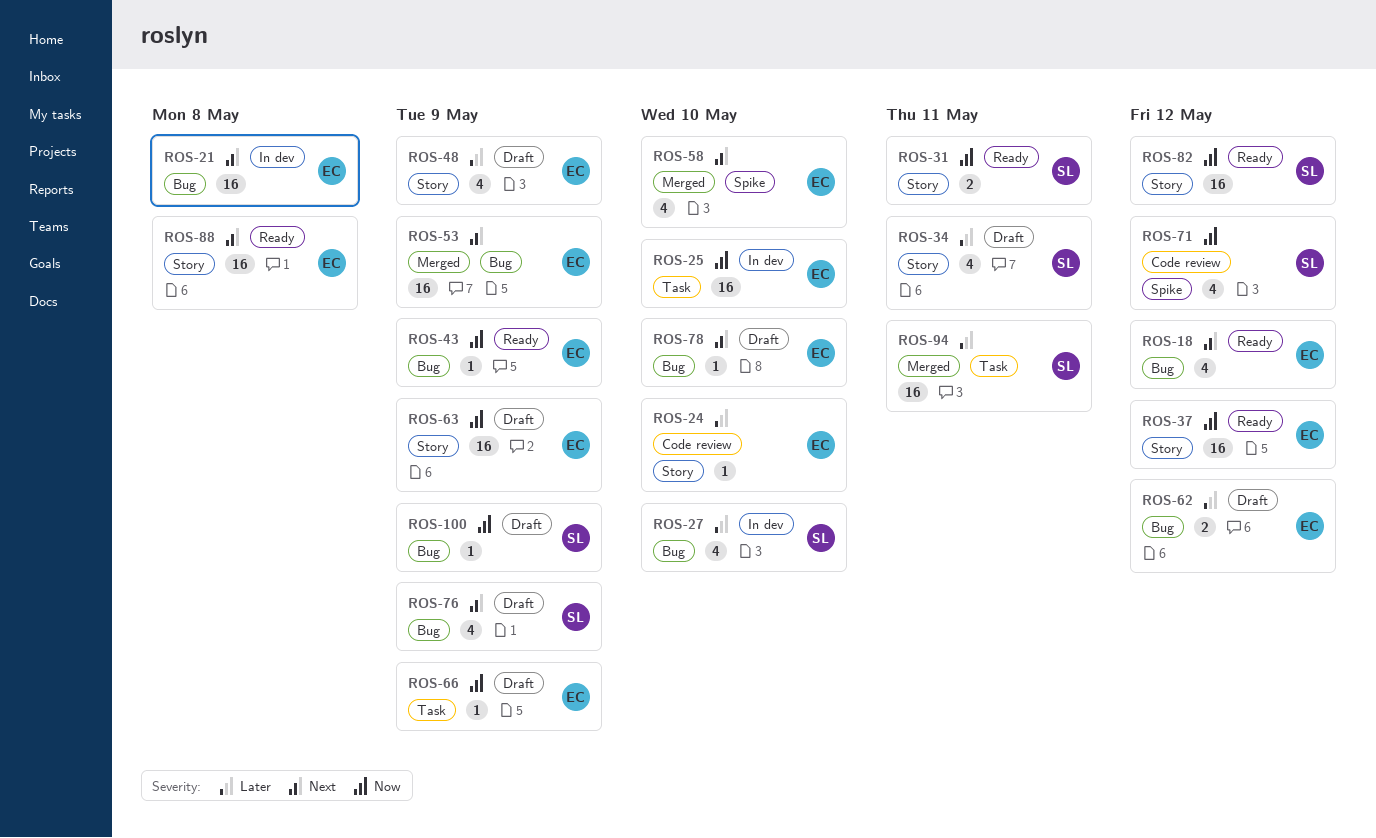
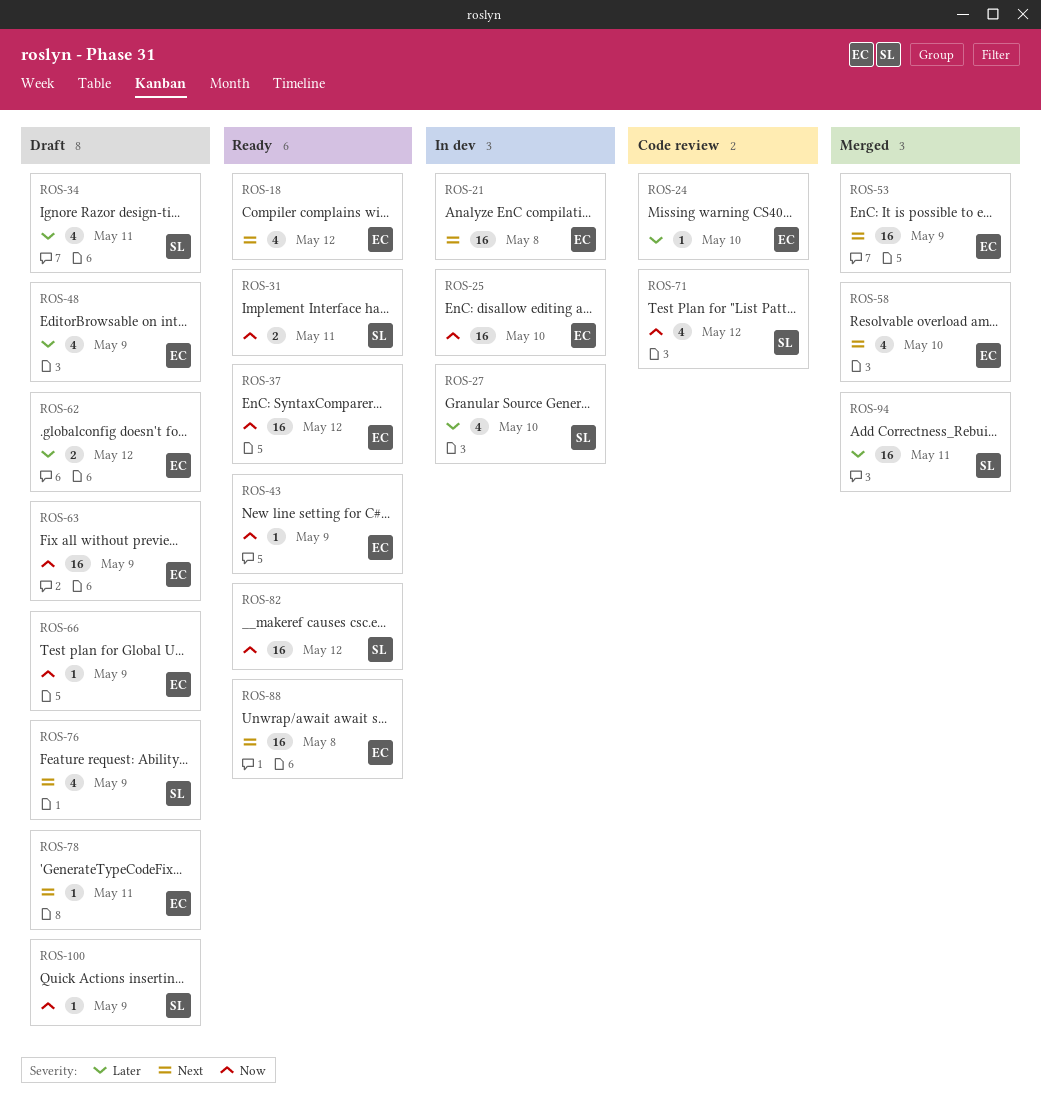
ROS-78, due: May 10 -> May 11

